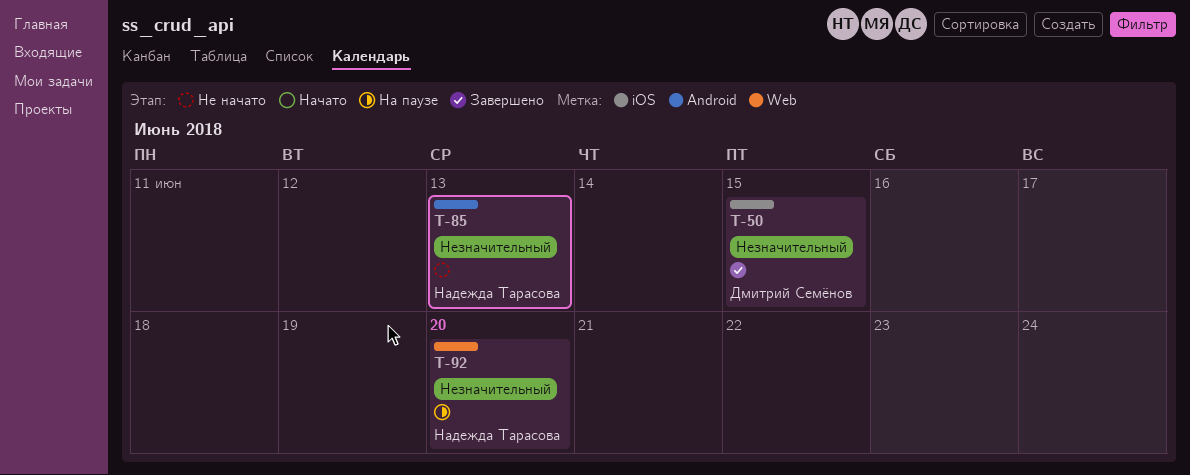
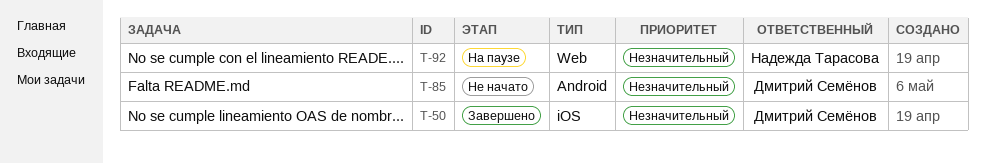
T-85, owner: Надежда Тарасова -> Дмитрий Семёнов

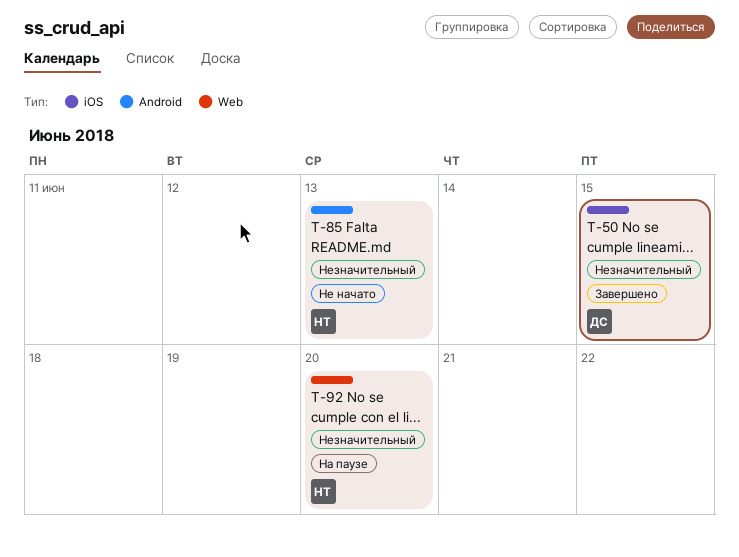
T-85, owner: Дмитрий Семёнов -> Надежда Тарасова

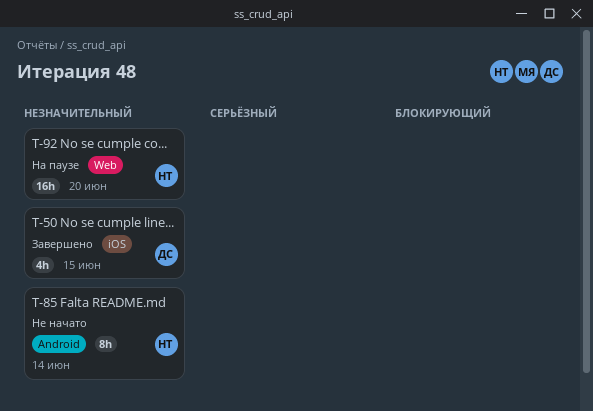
T-85, due: Jun 13 -> Jun 14

